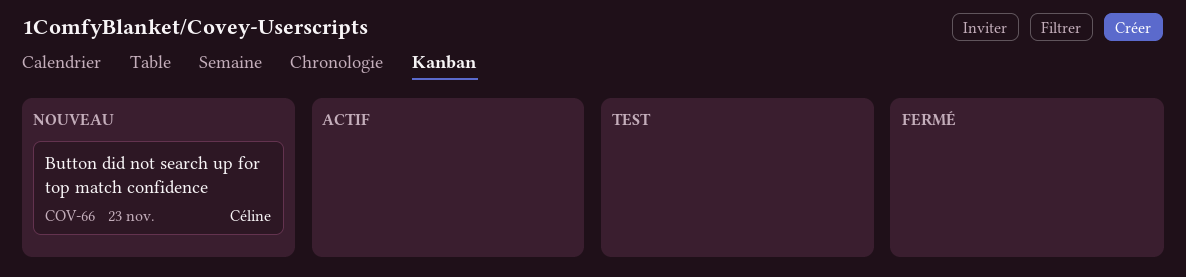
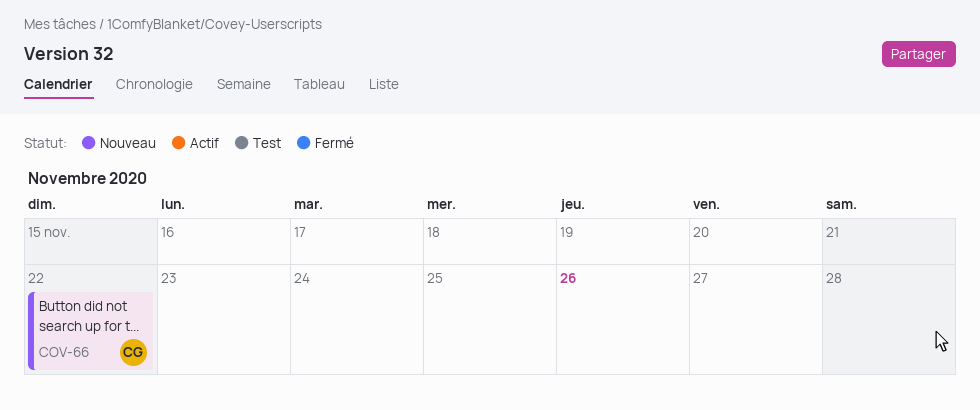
COV-66, due: Nov 23 -> Nov 22

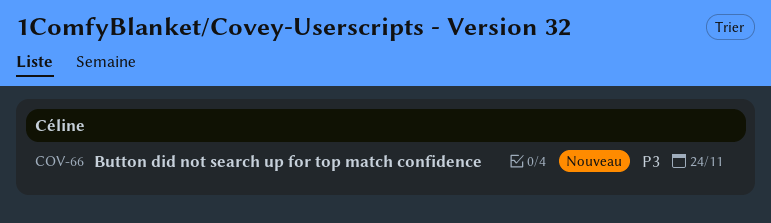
COV-66, due: Nov 22 -> Nov 24

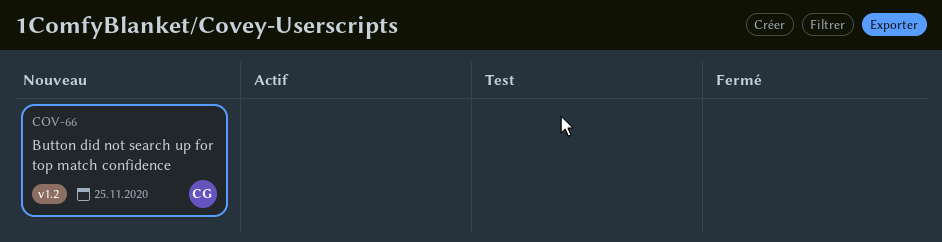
COV-66, due: Nov 24 -> Nov 25

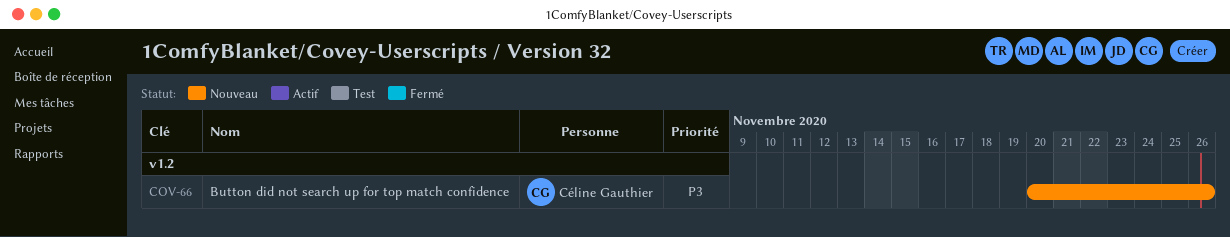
COV-66, due: Nov 25 -> Nov 26

